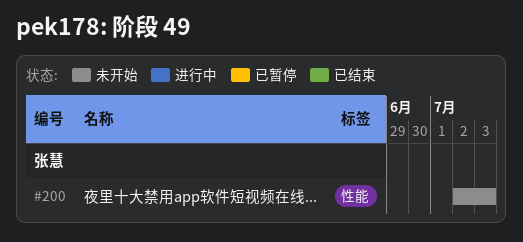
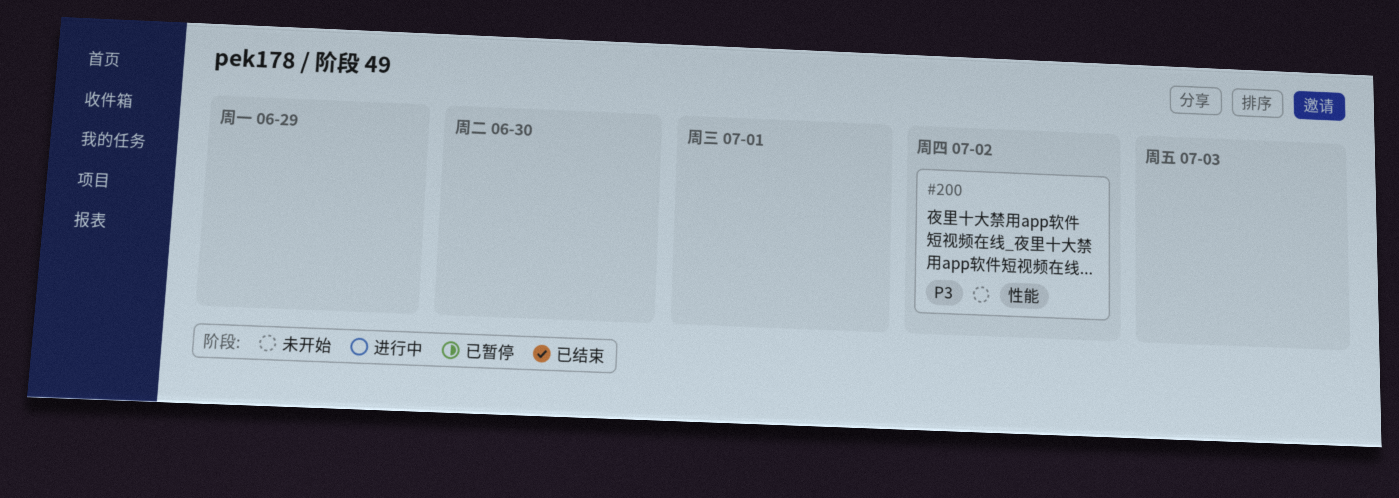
#200, due: Jul 3 -> Jul 2

